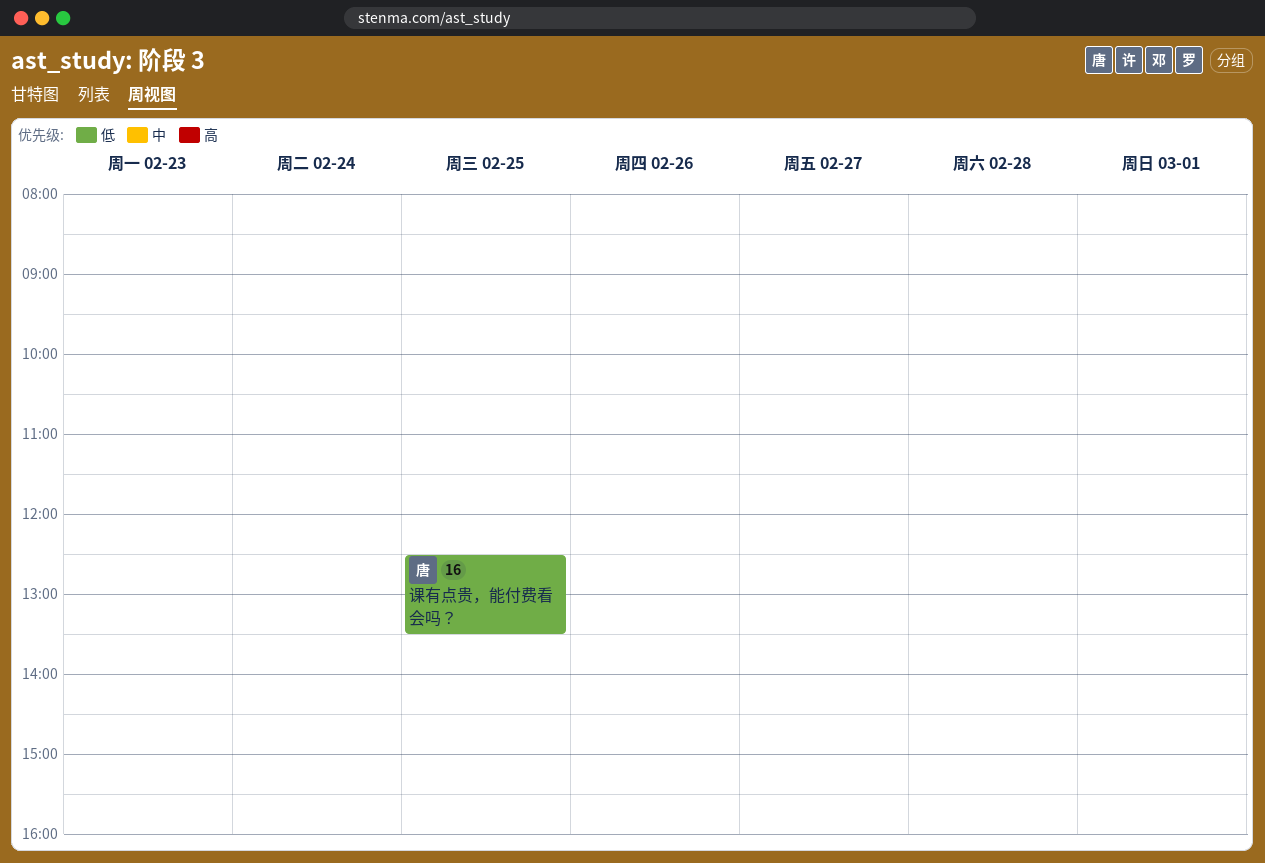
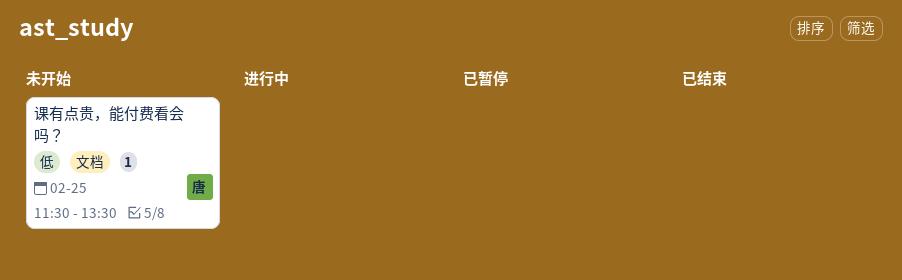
课有点贵，能付费看会吗？, estimate: 16 -> 1
课有点贵，能付费看会吗？, begins: 12:30 -> 11:30

